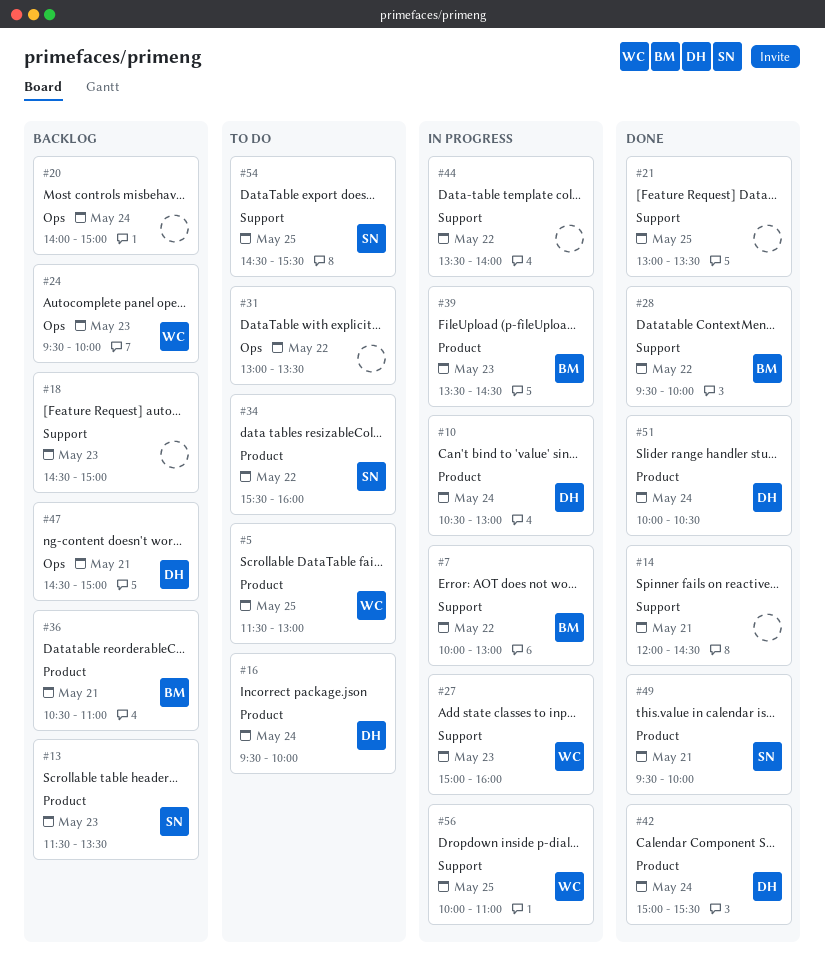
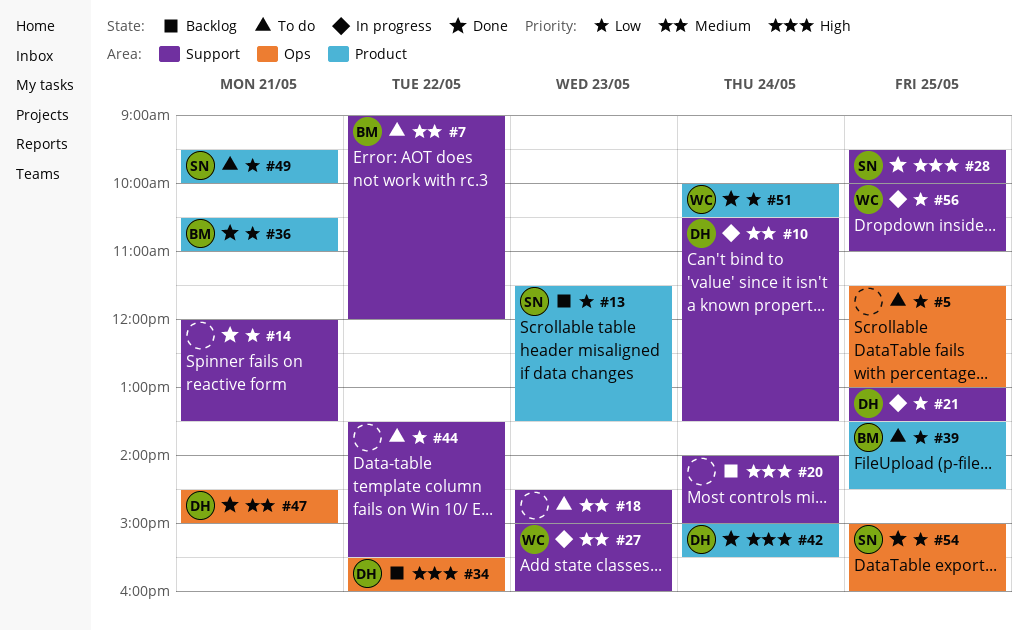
#5, owner: WC -> none
#5, label: Product -> Ops
#7, status: In progress -> To do
#7, begins: 10:00 -> 09:00
#7, ends: 13:00 -> 12:00
#10, label: Product -> Support
#10, ends: 13:00 -> 13:30
#14, ends: 14:30 -> 13:30
#16: present -> none
#18, status: Backlog -> To do
#20, label: Ops -> Support
#21, status: Done -> In progress
#21, owner: none -> DH
#24: present -> none
#28, owner: BM -> SN
#28, day: May 22 -> May 25
#31: present -> none
#34, status: To do -> Backlog
#34, owner: SN -> DH
#34, label: Product -> Ops
#36, status: Backlog -> Done
#39, status: In progress -> To do
#39, day: May 23 -> May 25
#44, status: In progress -> To do
#44, ends: 14:00 -> 15:30
#47, status: Backlog -> Done
#49, status: Done -> To do
#51, owner: DH -> WC
#54, status: To do -> Done
#54, label: Support -> Ops
#54, begins: 14:30 -> 15:00
#54, ends: 15:30 -> 16:00

